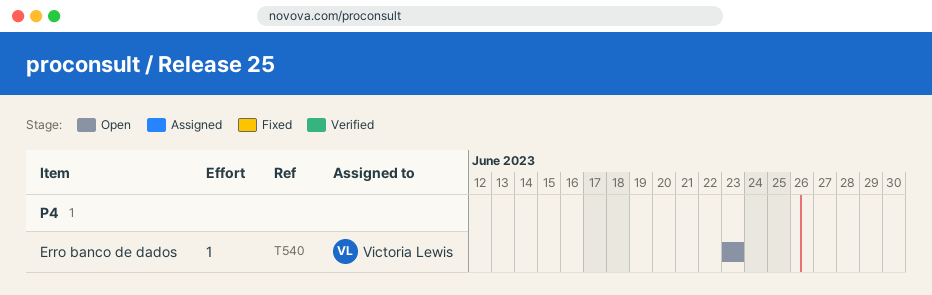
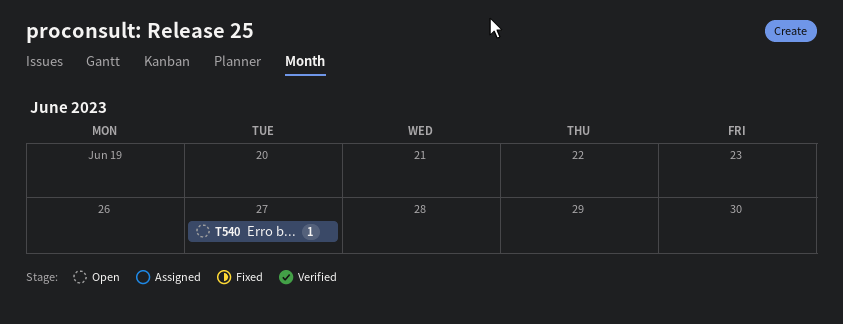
T540, start: Jun 23 -> Jun 27
T540, due: Jun 23 -> Jun 27

